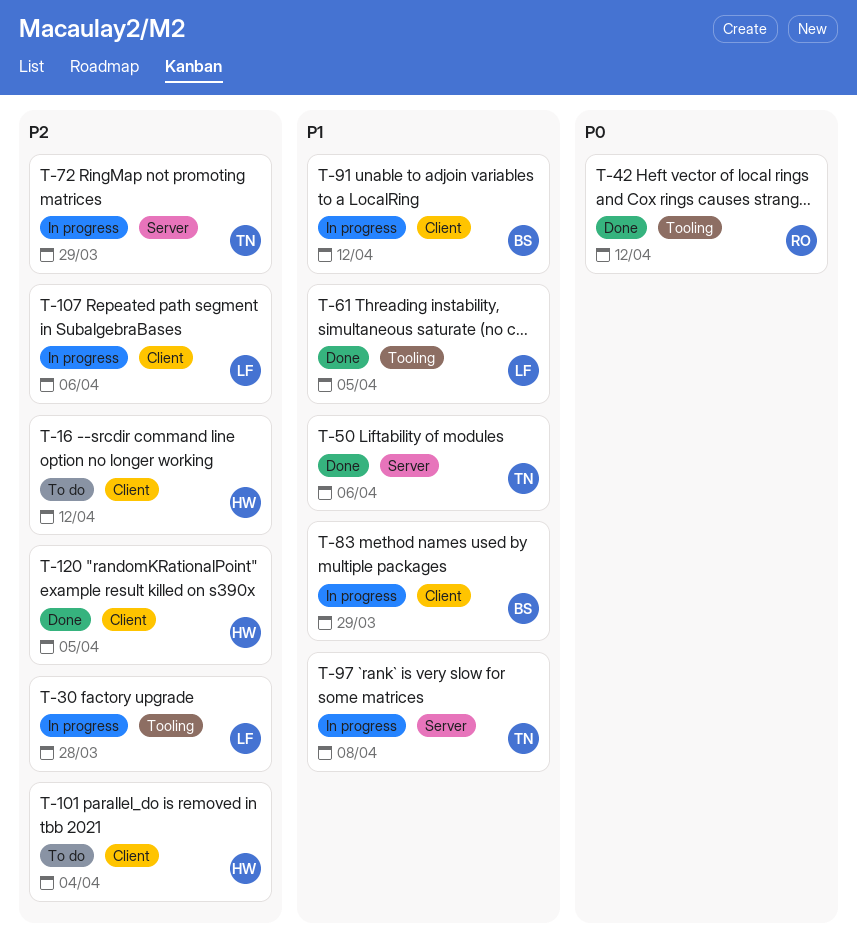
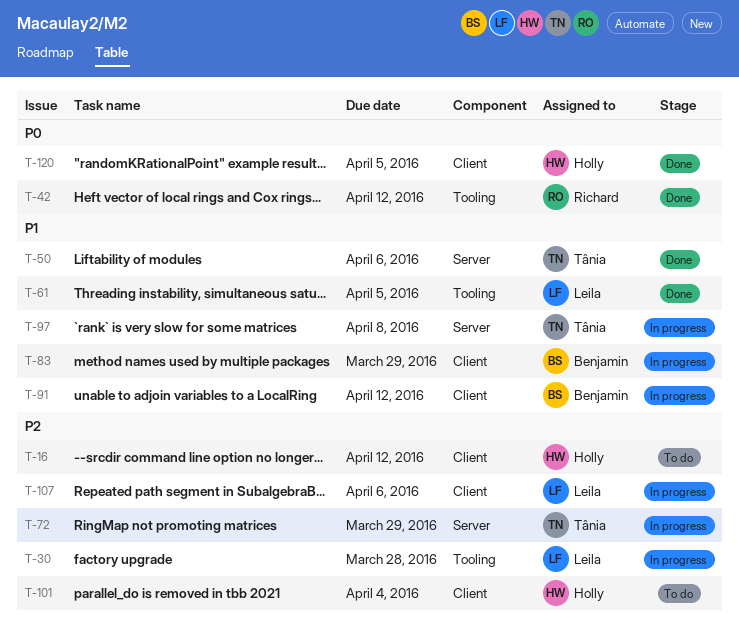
T-120, priority: P2 -> P0

